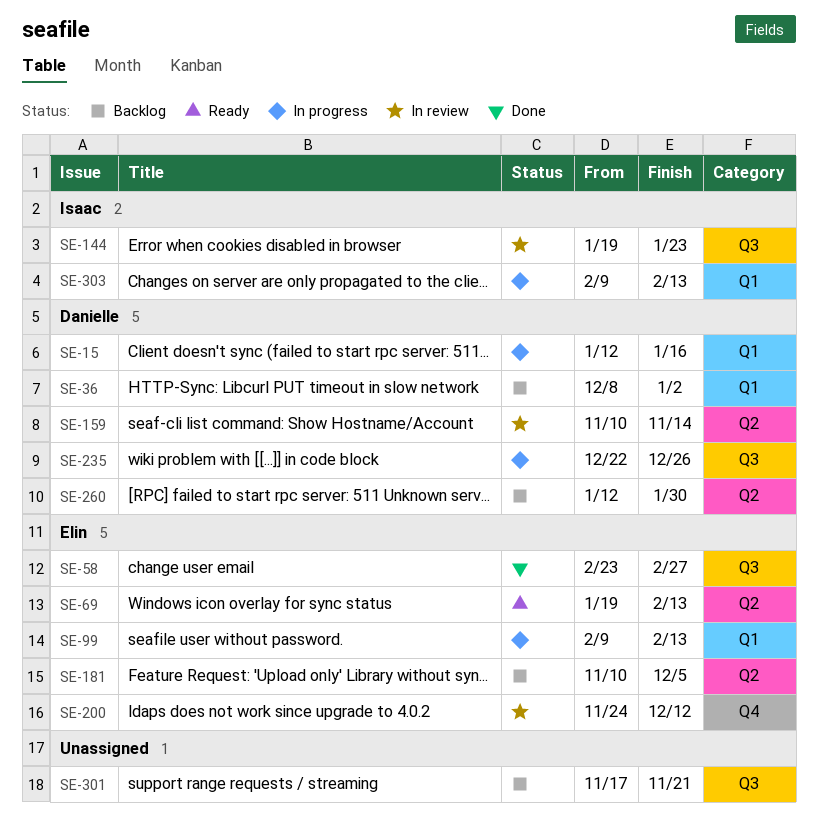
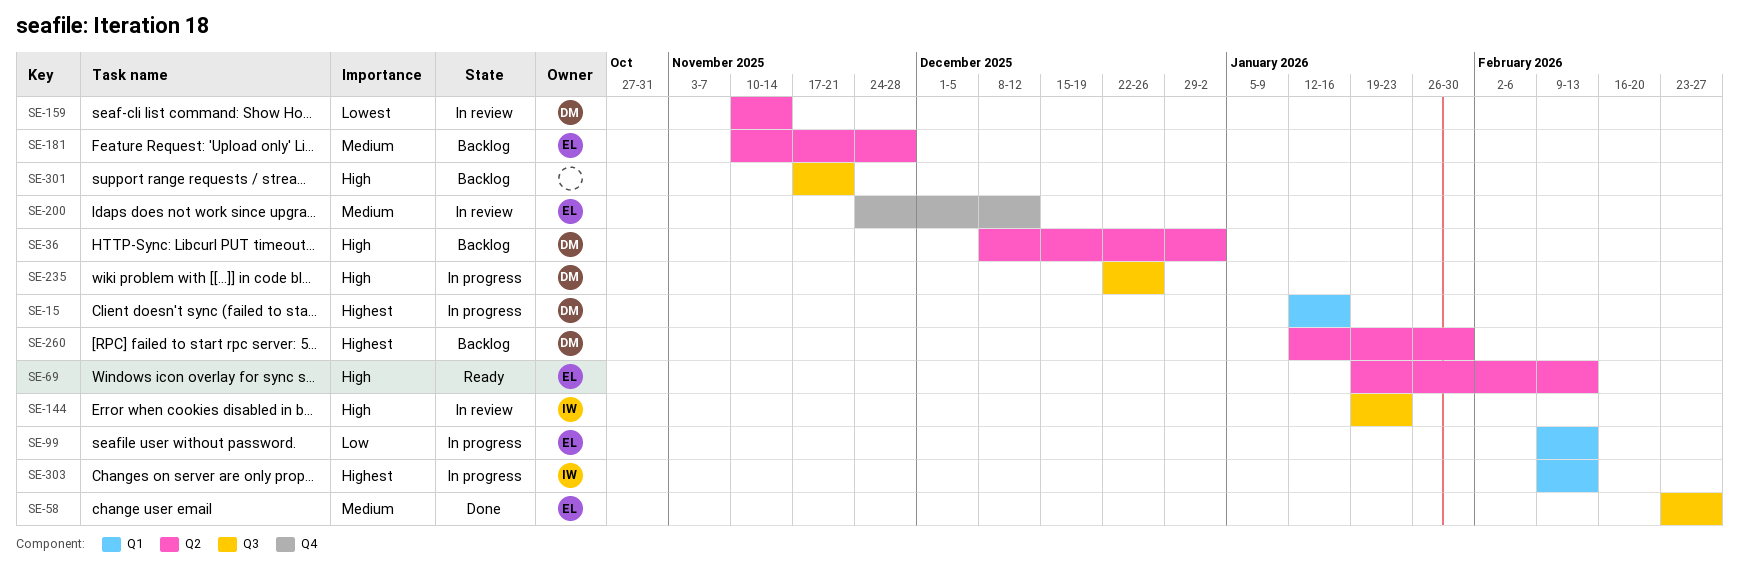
SE-36, label: Q1 -> Q2
SE-181, due: Dec 5 -> Nov 28

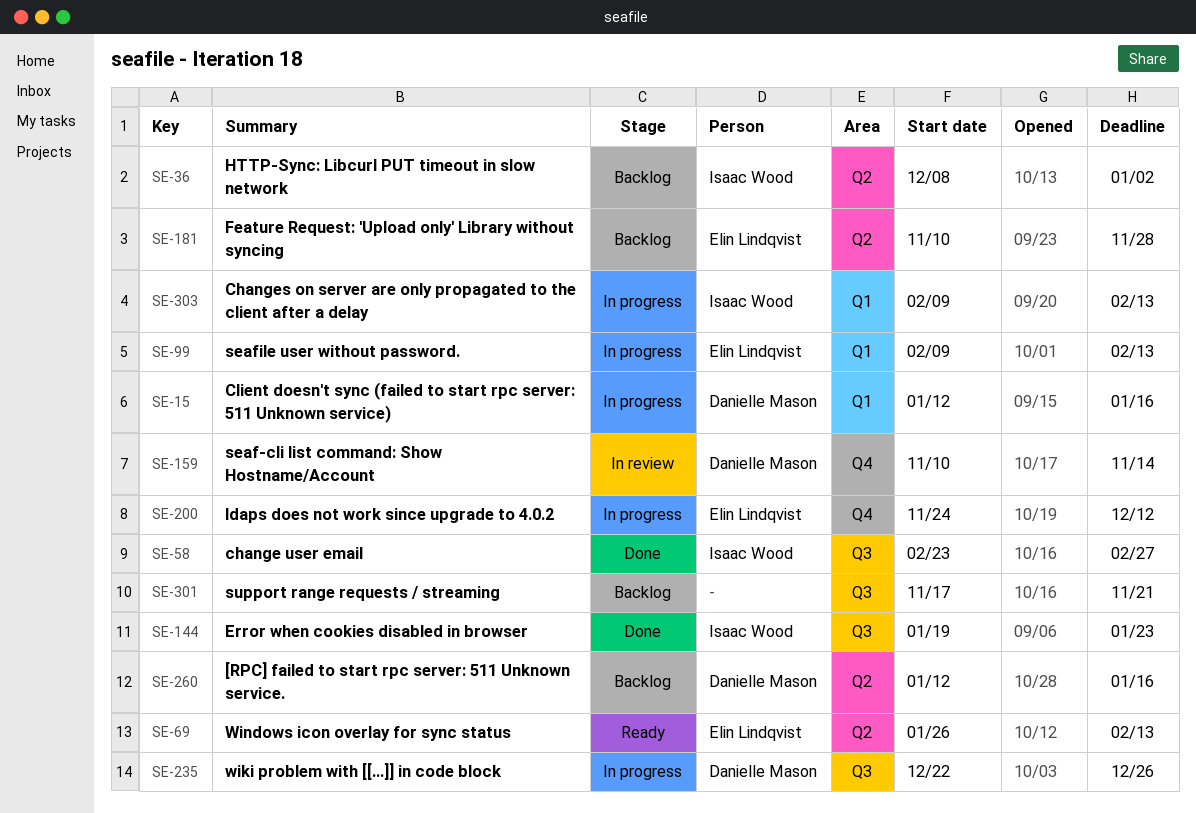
SE-36, owner: Danielle Mason -> Isaac Wood
SE-58, owner: Elin Lindqvist -> Isaac Wood
SE-69, start: Jan 19 -> Jan 26
SE-144, status: In review -> Done
SE-159, label: Q2 -> Q4
SE-200, status: In review -> In progress
SE-260, due: Jan 30 -> Jan 16

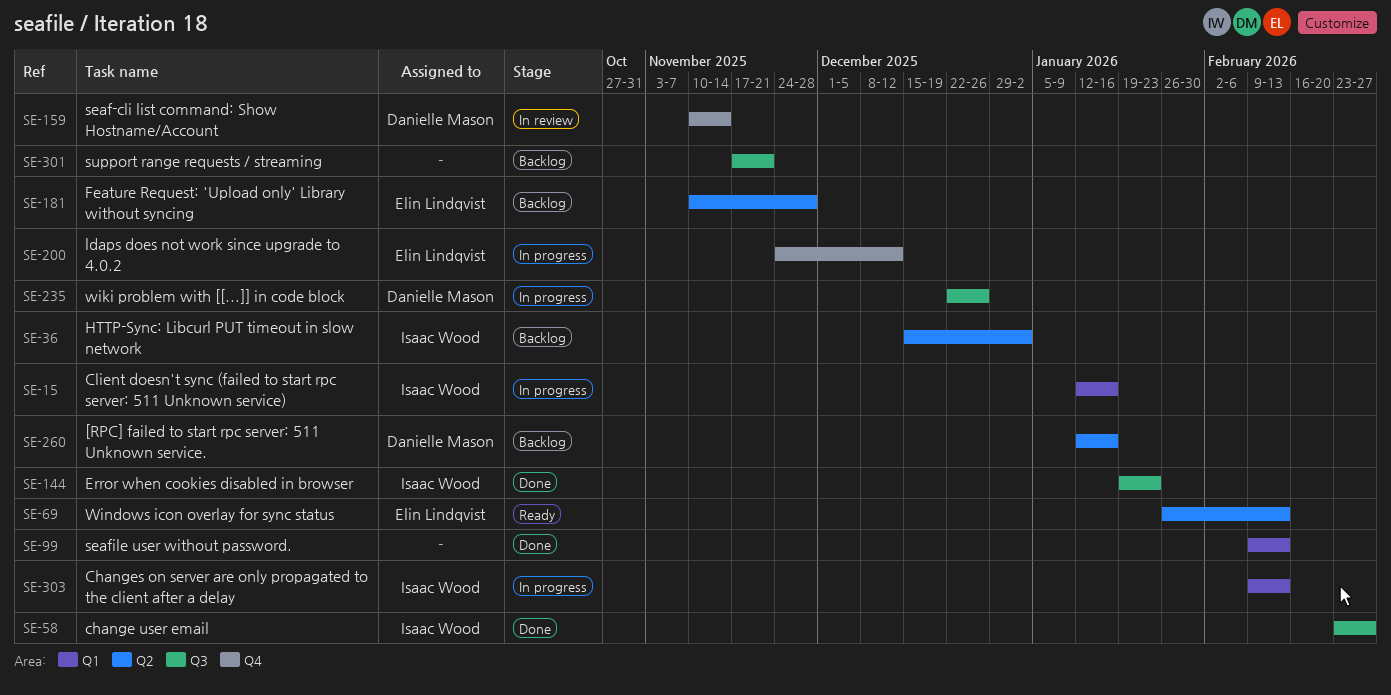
SE-15, owner: Danielle Mason -> Isaac Wood
SE-36, start: Dec 8 -> Dec 15
SE-99, status: In progress -> Done
SE-99, owner: Elin Lindqvist -> none

